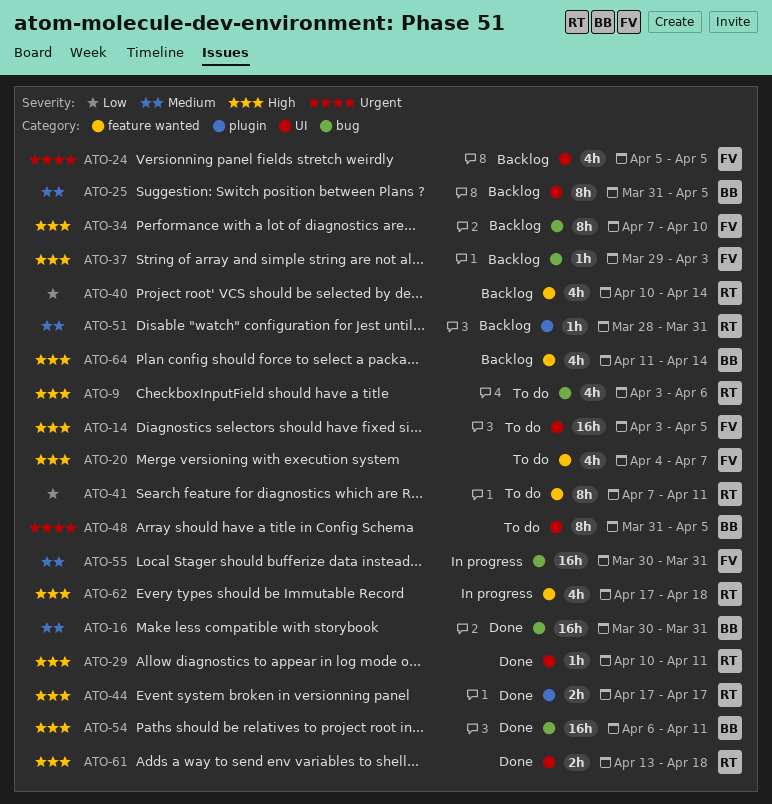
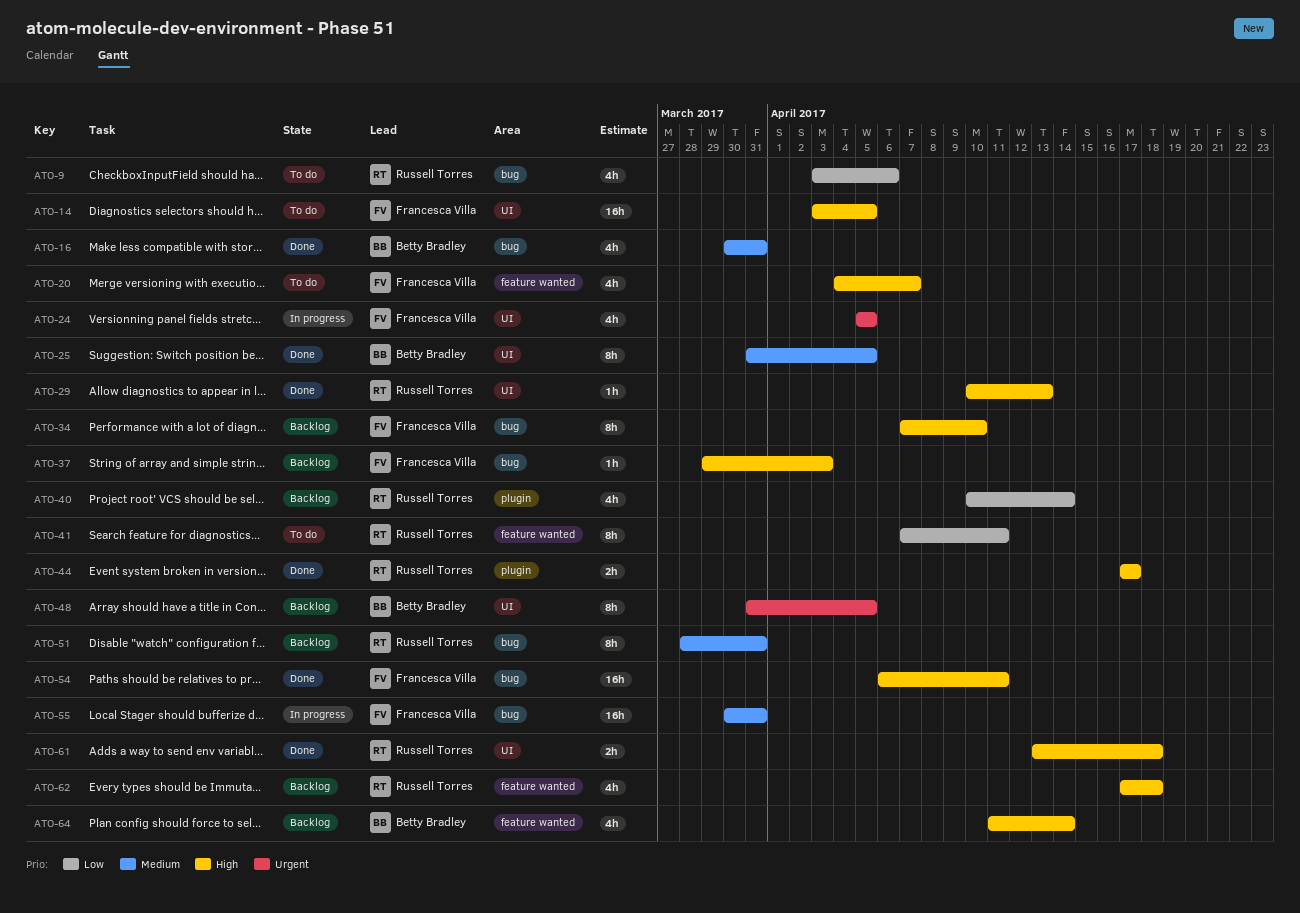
ATO-9, priority: High -> Low
ATO-16, estimate: 16h -> 4h
ATO-24, status: Backlog -> In progress
ATO-25, status: Backlog -> Done
ATO-29, due: Apr 11 -> Apr 13
ATO-40, label: feature wanted -> plugin
ATO-48, status: To do -> Backlog
ATO-51, label: plugin -> bug
ATO-51, estimate: 1h -> 8h
ATO-54, owner: Betty Bradley -> Francesca Villa
ATO-62, status: In progress -> Backlog

